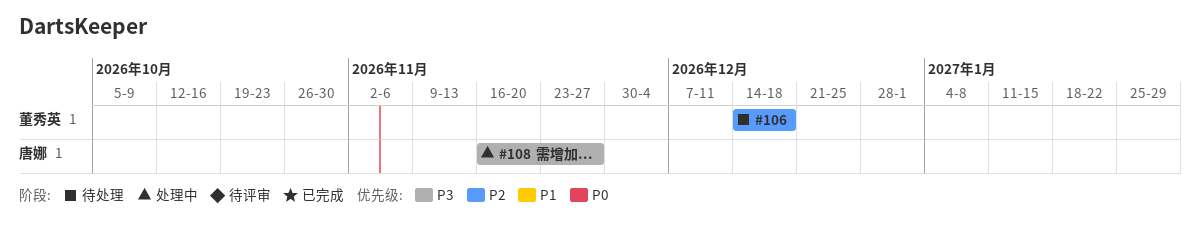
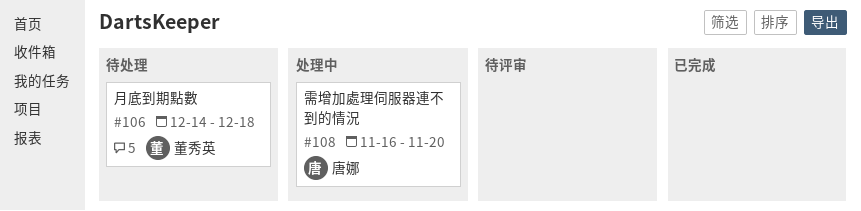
#108, due: Nov 27 -> Nov 20

